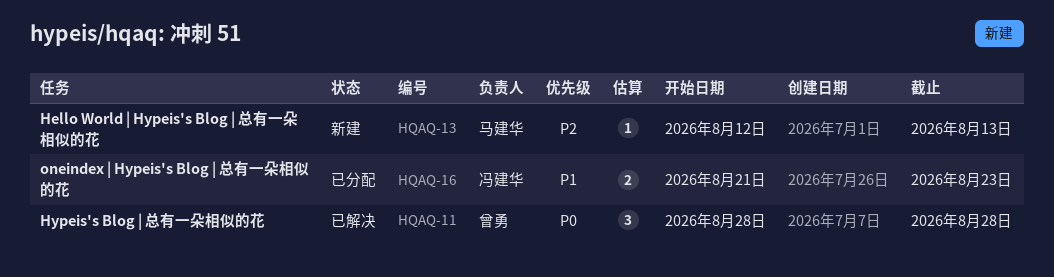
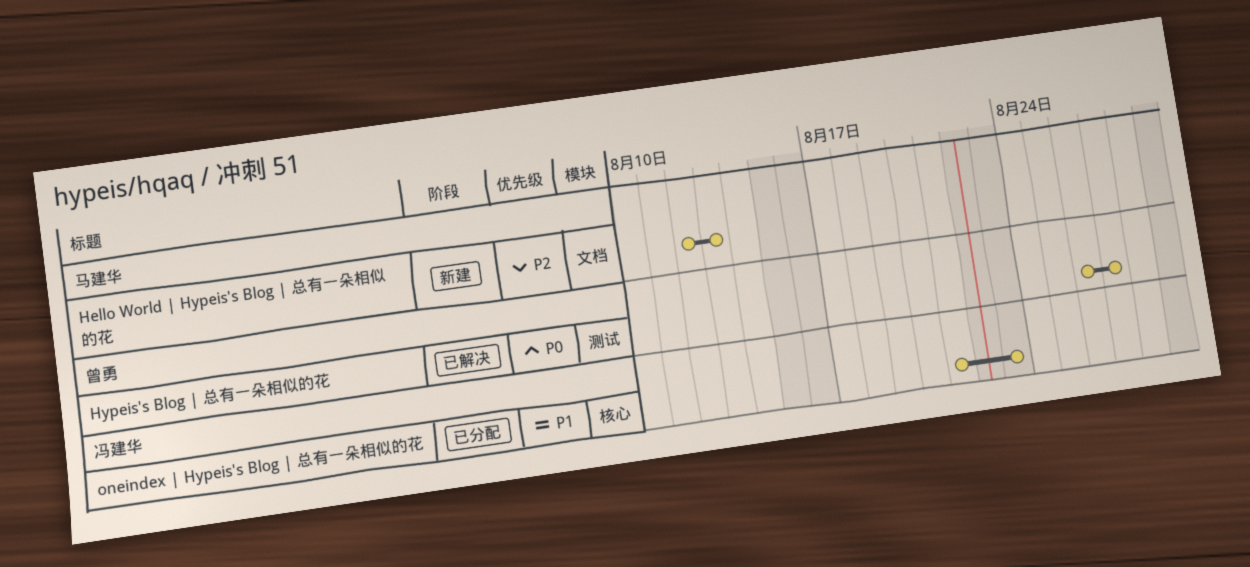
Hypeis's Blog | 总有一朵相似的花, start: Aug 28 -> Aug 26
Hypeis's Blog | 总有一朵相似的花, due: Aug 28 -> Aug 27

